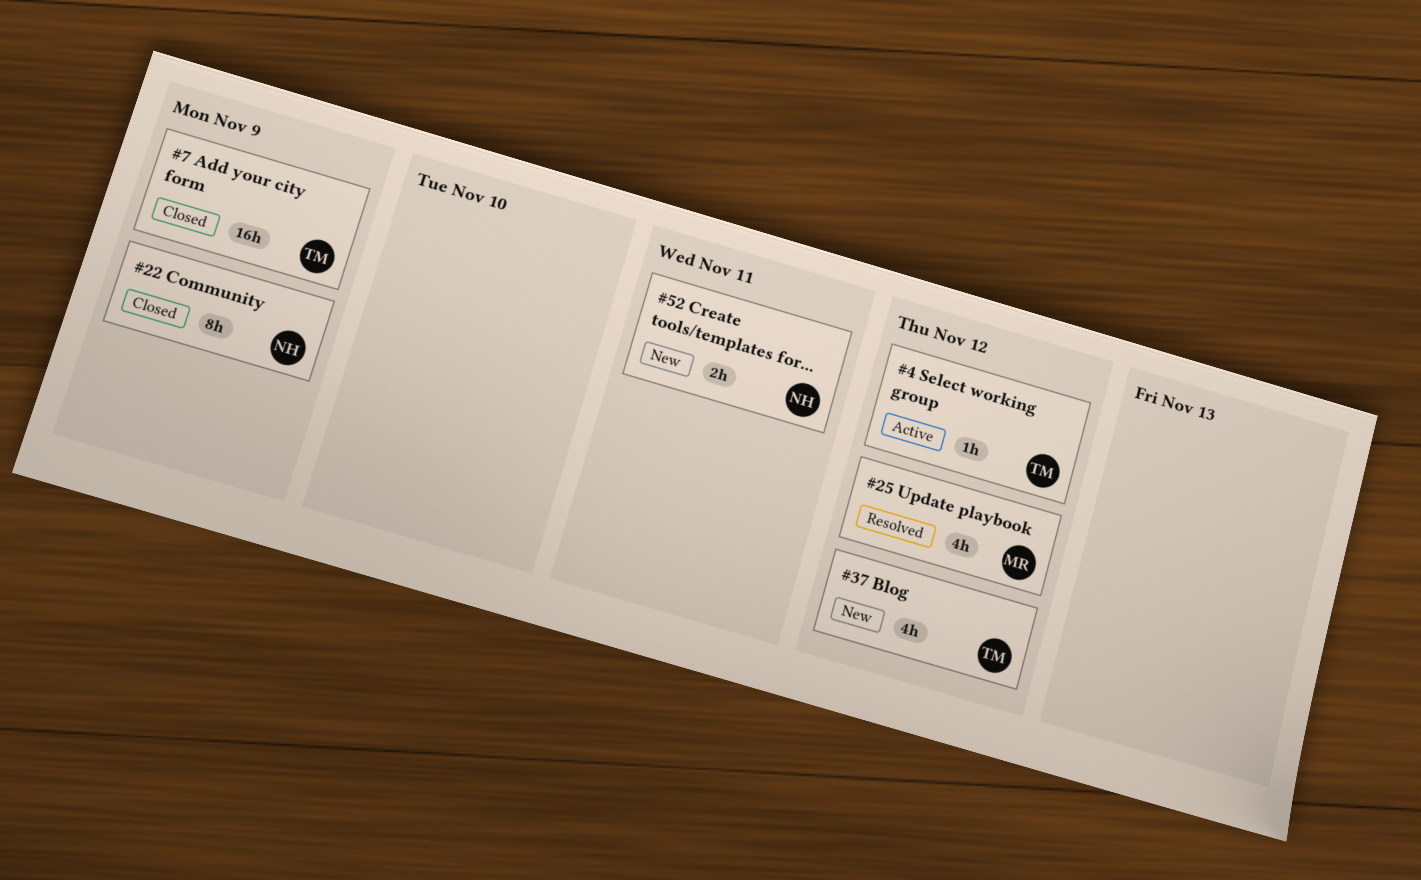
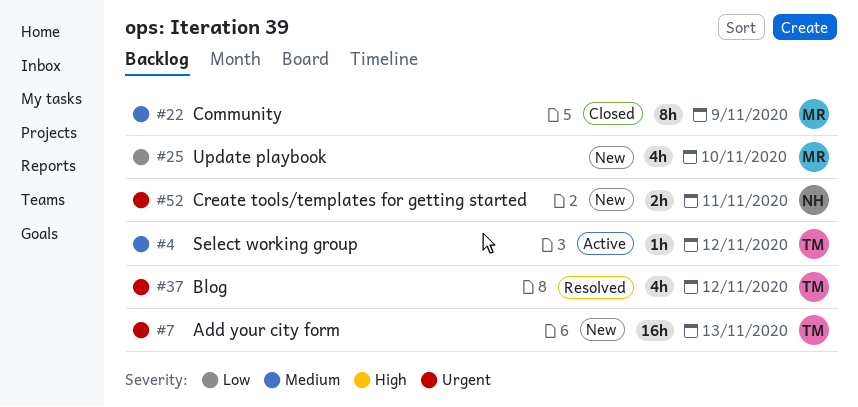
#7, status: Closed -> New
#7, due: Nov 9 -> Nov 13
#22, owner: NH -> MR
#25, status: Resolved -> New
#25, due: Nov 12 -> Nov 10
#37, status: New -> Resolved

